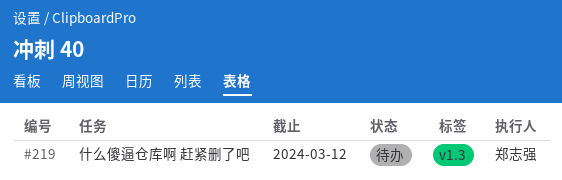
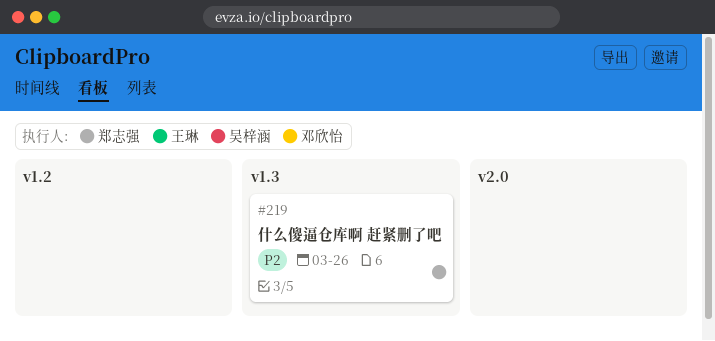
#219, due: Mar 12 -> Mar 26

